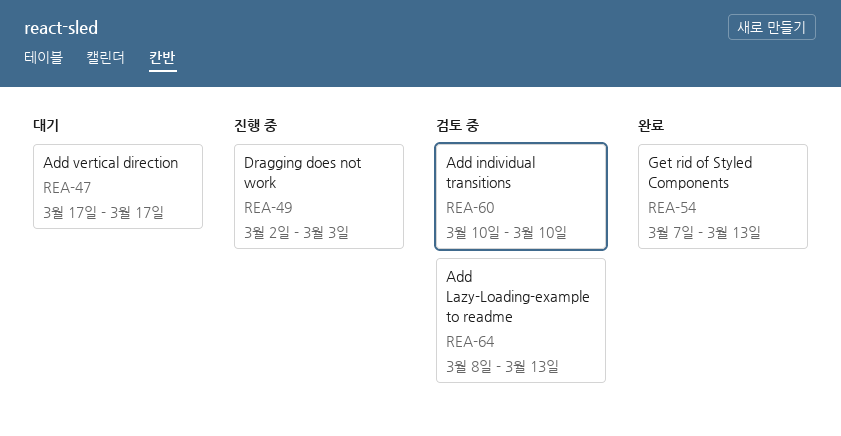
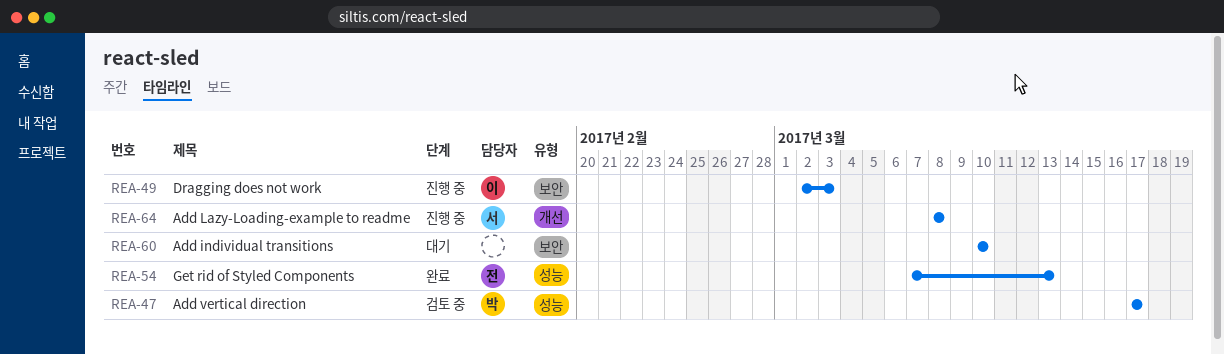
REA-47, status: 대기 -> 검토 중
REA-60, status: 검토 중 -> 대기
REA-64, status: 검토 중 -> 진행 중
REA-64, due: Mar 13 -> Mar 8

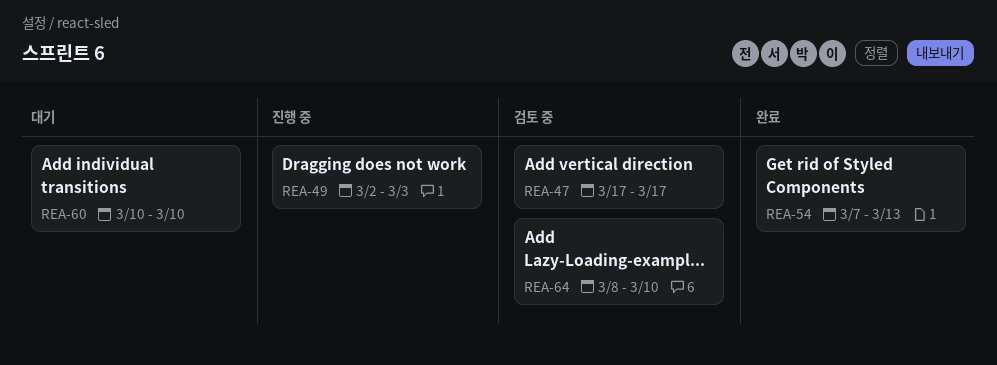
REA-64, status: 진행 중 -> 검토 중
REA-64, due: Mar 8 -> Mar 10

